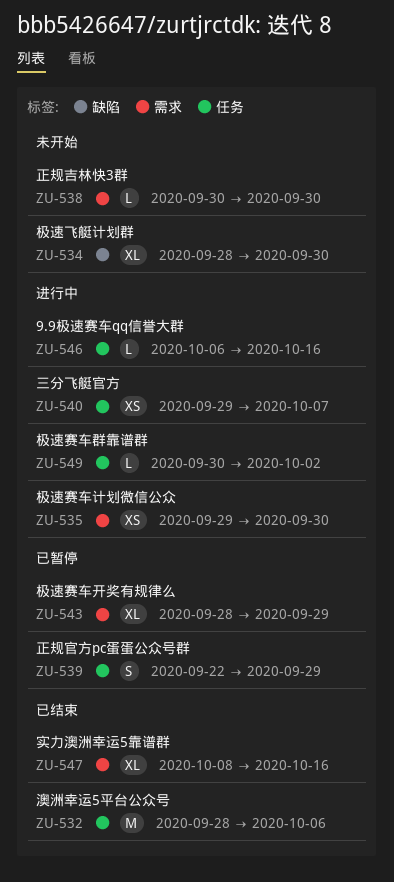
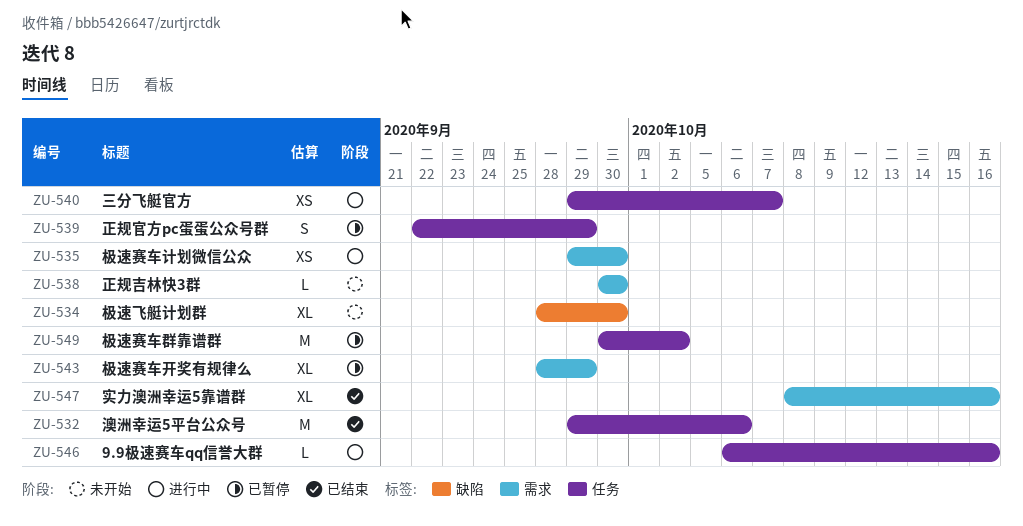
ZU-532, start: Sep 28 -> Sep 29
ZU-549, status: 进行中 -> 已暂停
ZU-549, estimate: L -> M

